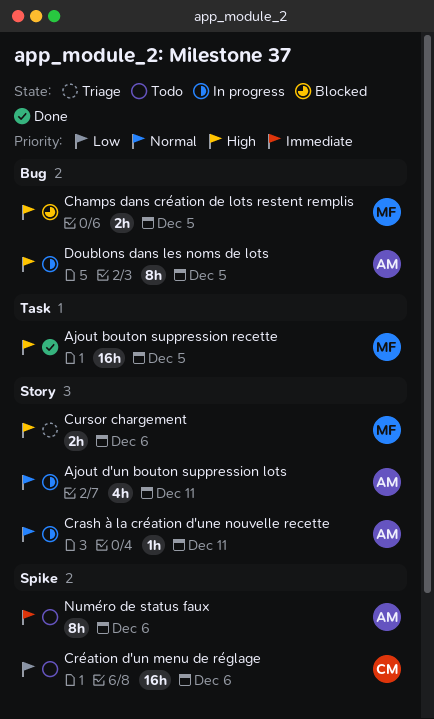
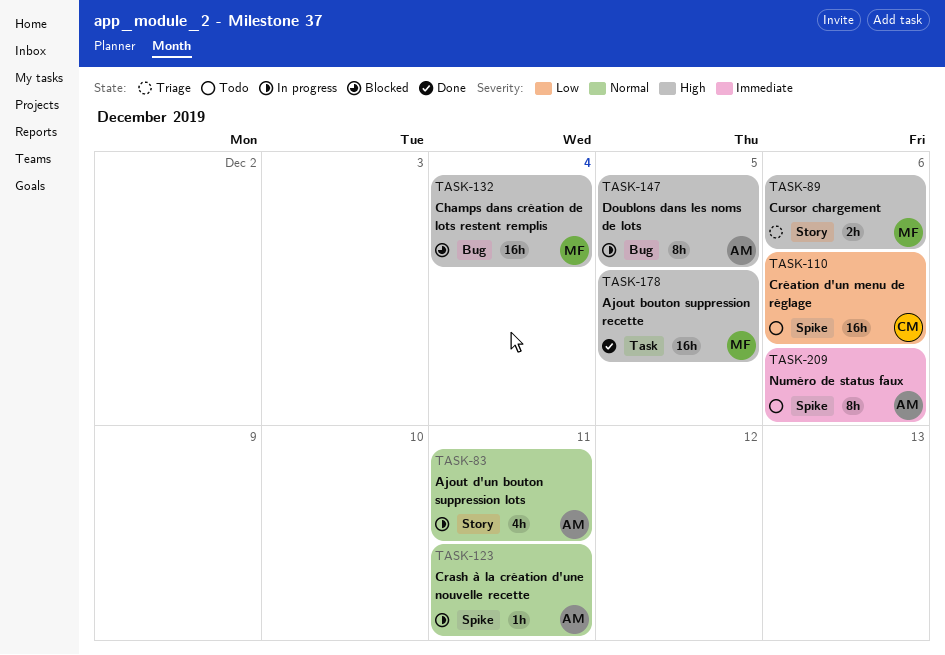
Champs dans création de lots restent remplis, estimate: 2h -> 16h
Champs dans création de lots restent remplis, due: Dec 5 -> Dec 4
Crash à la création d'une nouvelle recette, label: Story -> Spike

